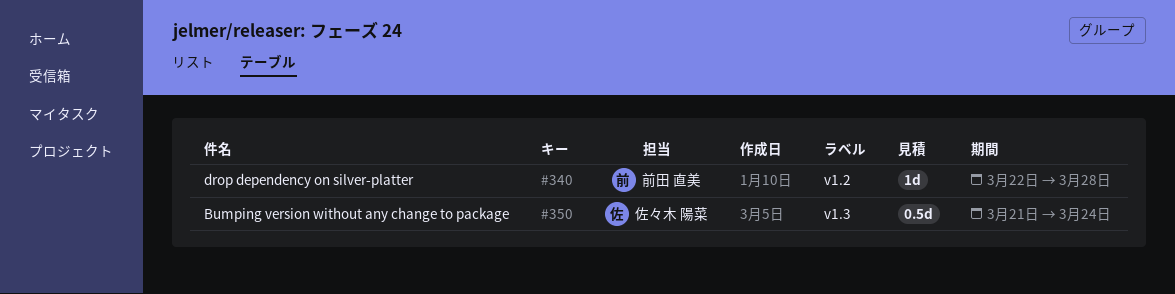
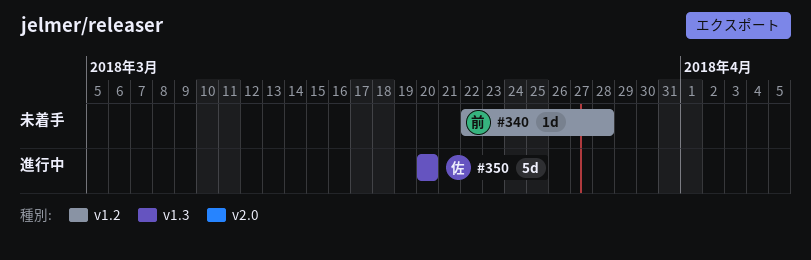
#350, estimate: 0.5d -> 5d
#350, start: Mar 21 -> Mar 20
#350, due: Mar 24 -> Mar 20

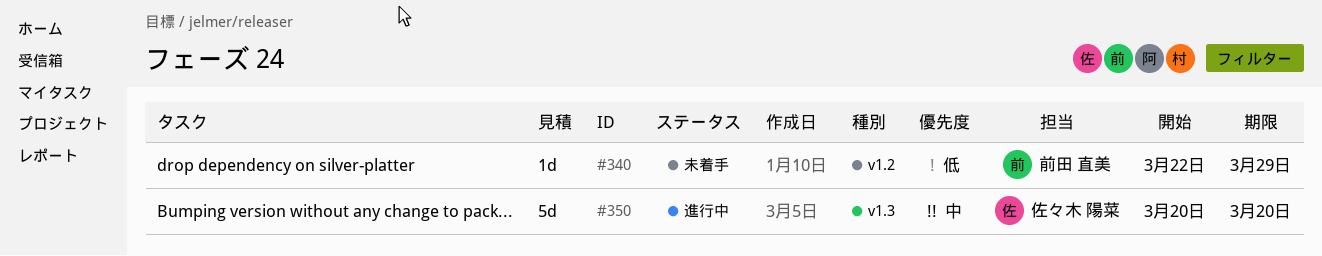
#340, due: Mar 28 -> Mar 29

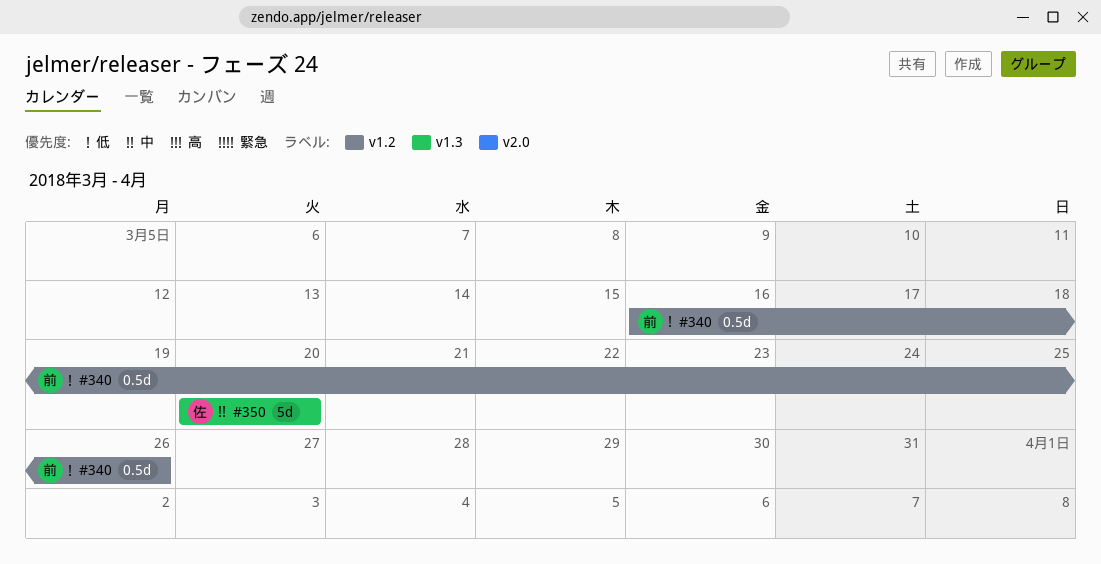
#340, estimate: 1d -> 0.5d
#340, start: Mar 22 -> Mar 16
#340, due: Mar 29 -> Mar 26

